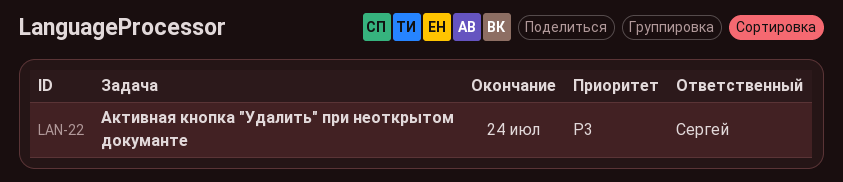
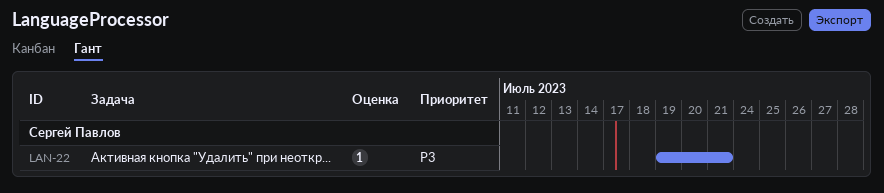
LAN-22, due: Jul 24 -> Jul 21

